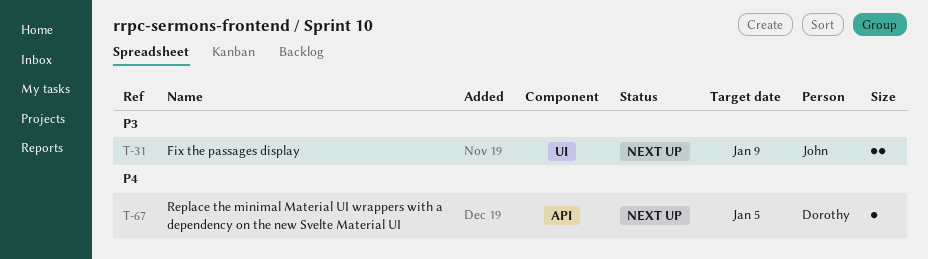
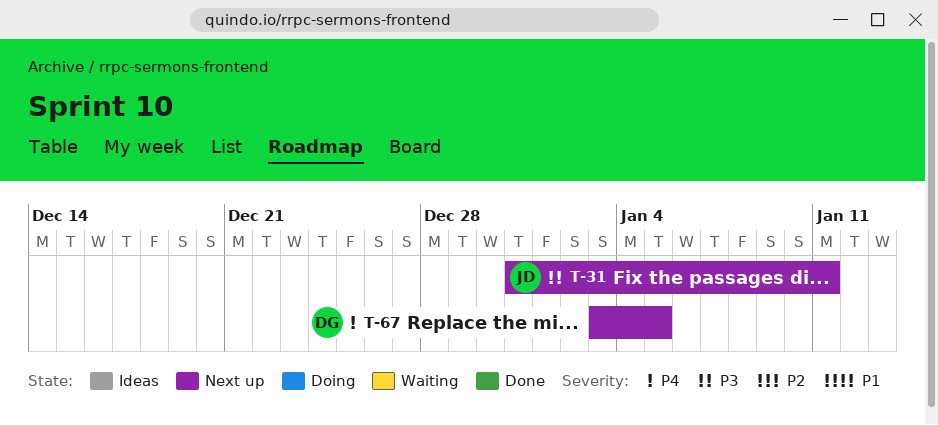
T-31, due: Jan 9 -> Jan 11

